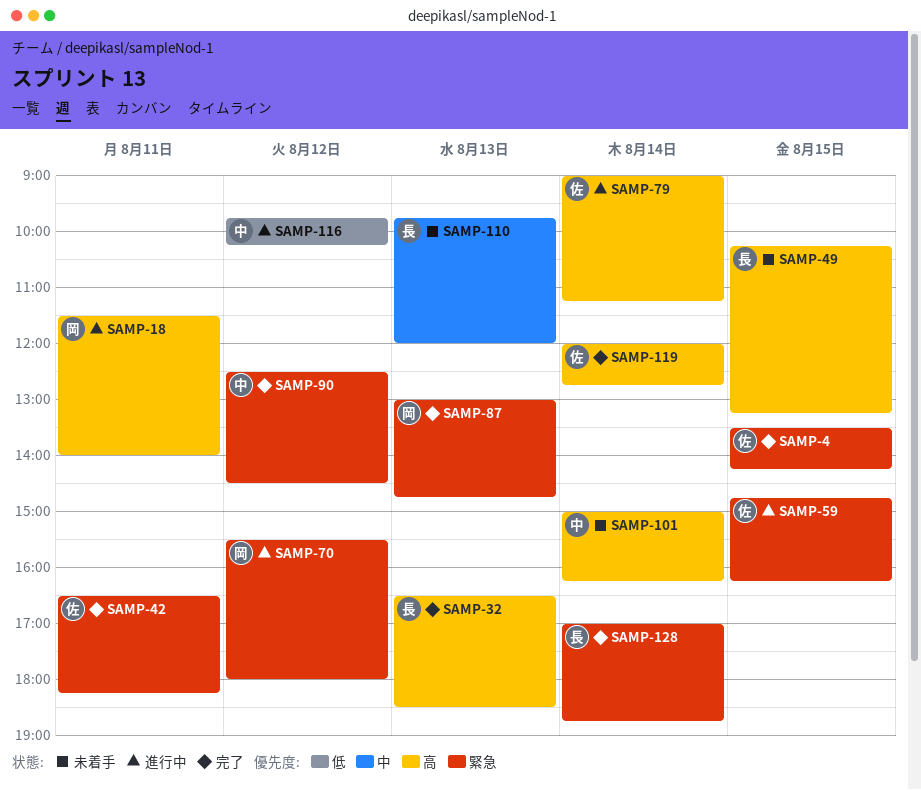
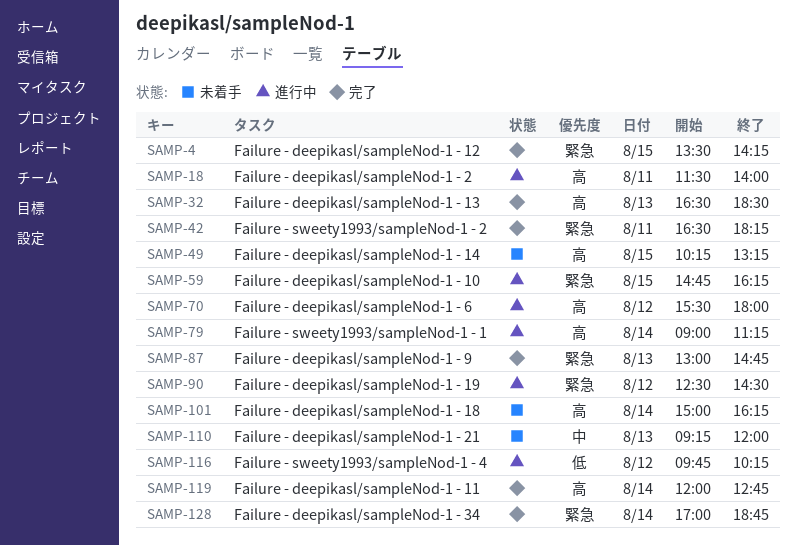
SAMP-70, priority: 緊急 -> 高
SAMP-90, status: 完了 -> 進行中
SAMP-110, begins: 09:45 -> 09:15

